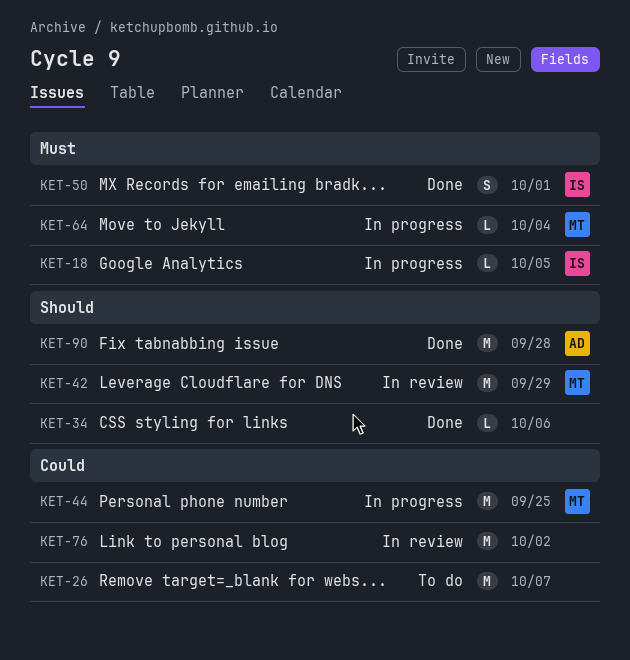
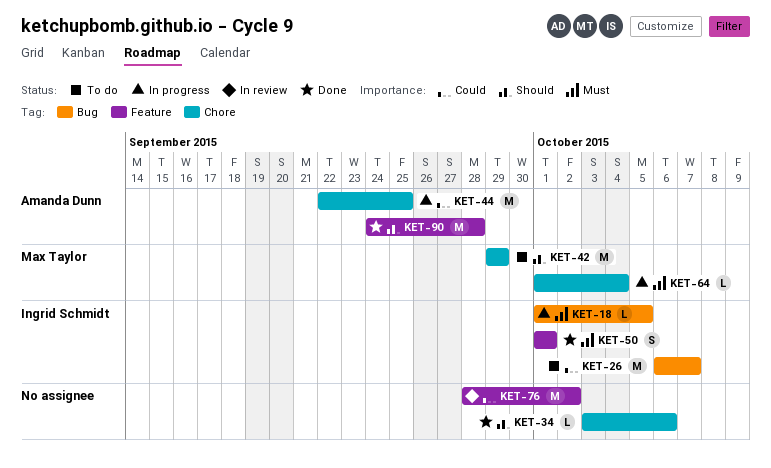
KET-26, owner: none -> Ingrid Schmidt
KET-42, status: In review -> To do
KET-44, owner: Max Taylor -> Amanda Dunn

